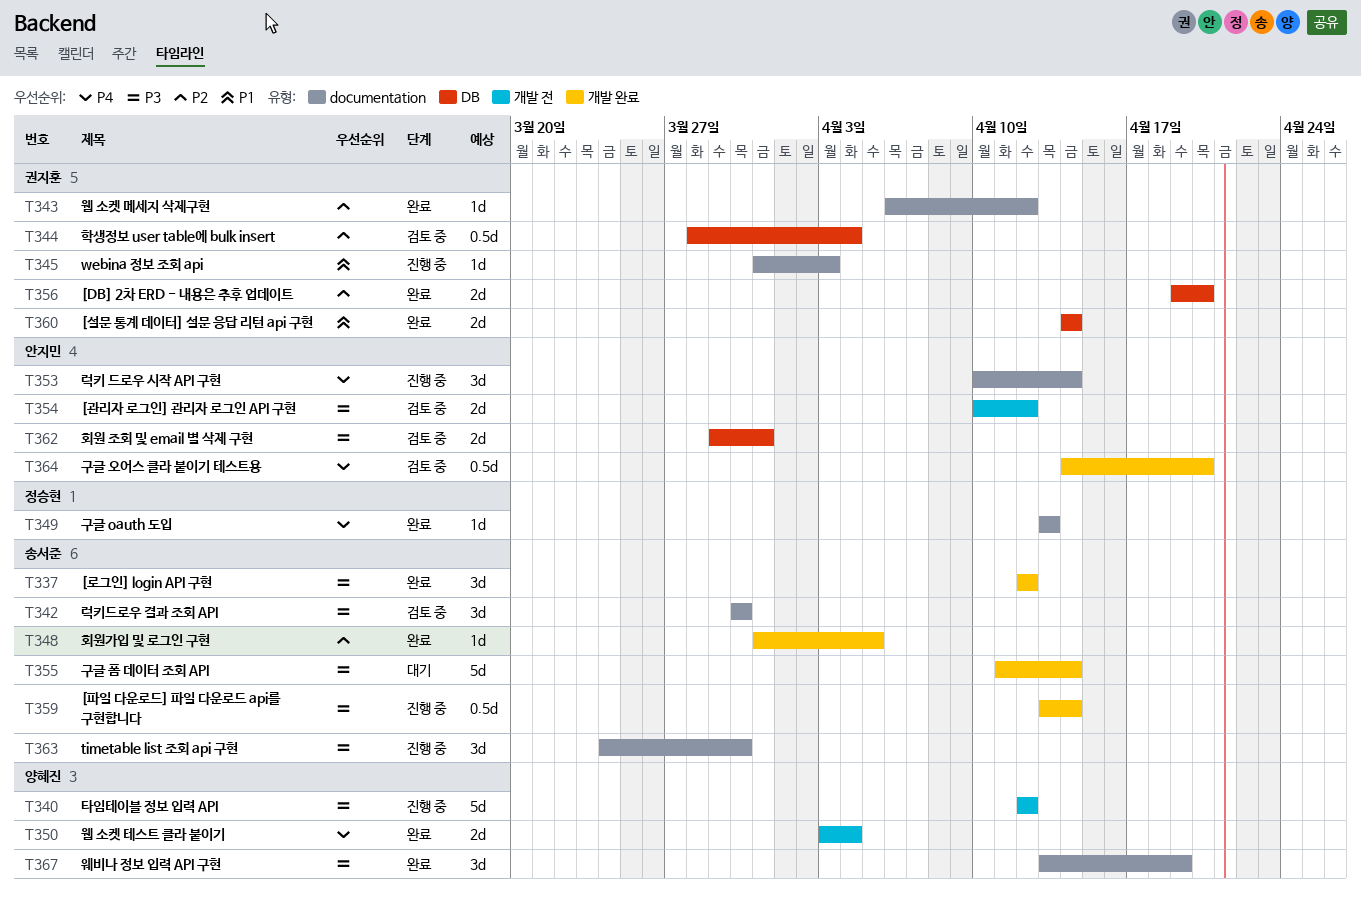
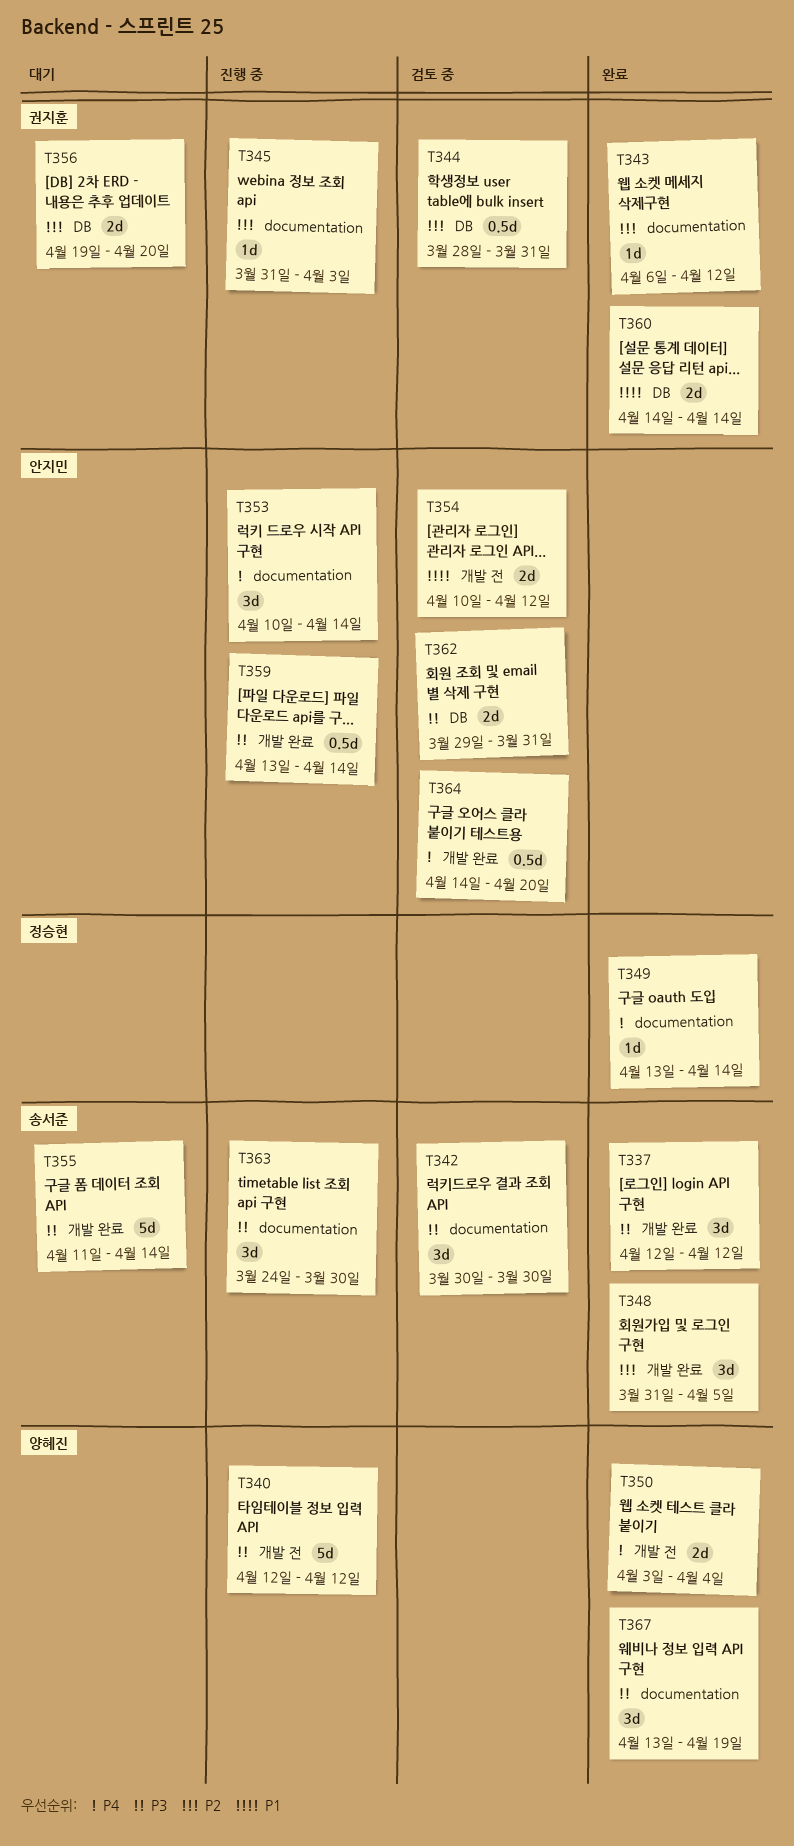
T344, due: Apr 4 -> Mar 31
T345, priority: P1 -> P2
T348, estimate: 1d -> 3d
T349, due: Apr 13 -> Apr 14
T354, priority: P3 -> P1
T356, status: 완료 -> 대기
T359, owner: 송서준 -> 안지민

